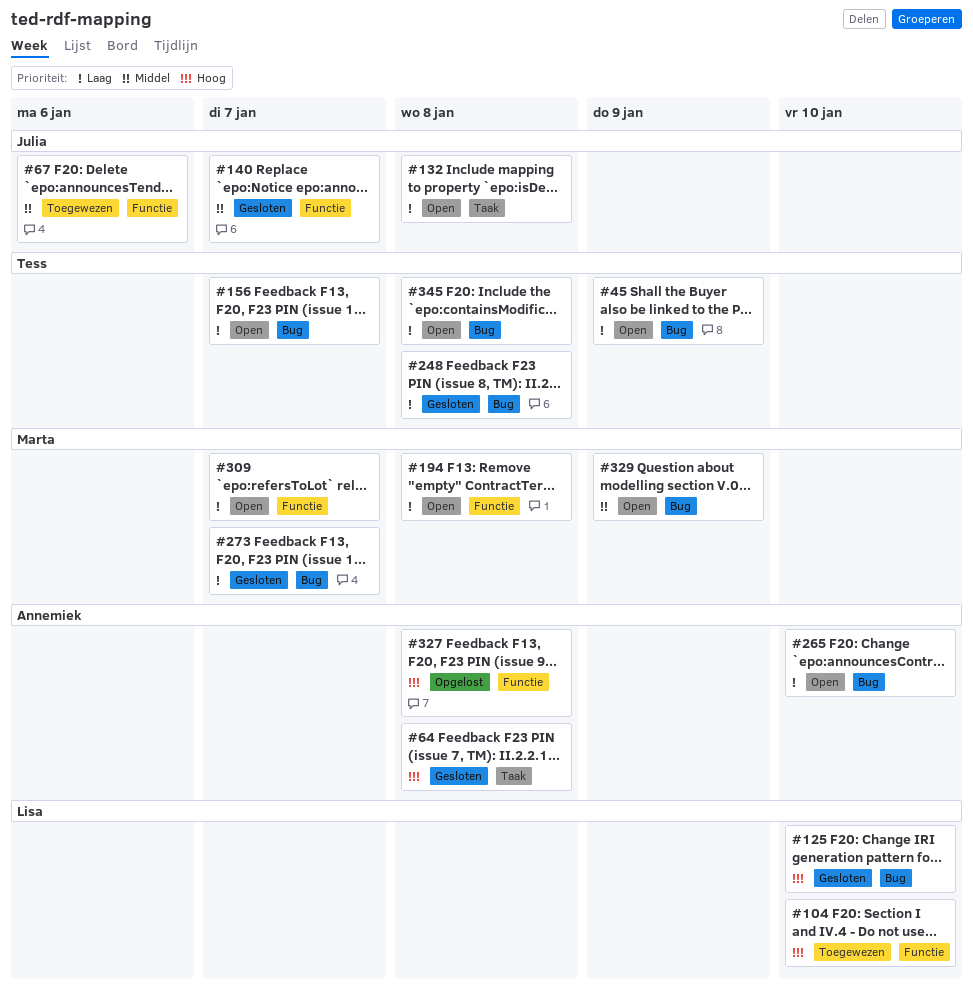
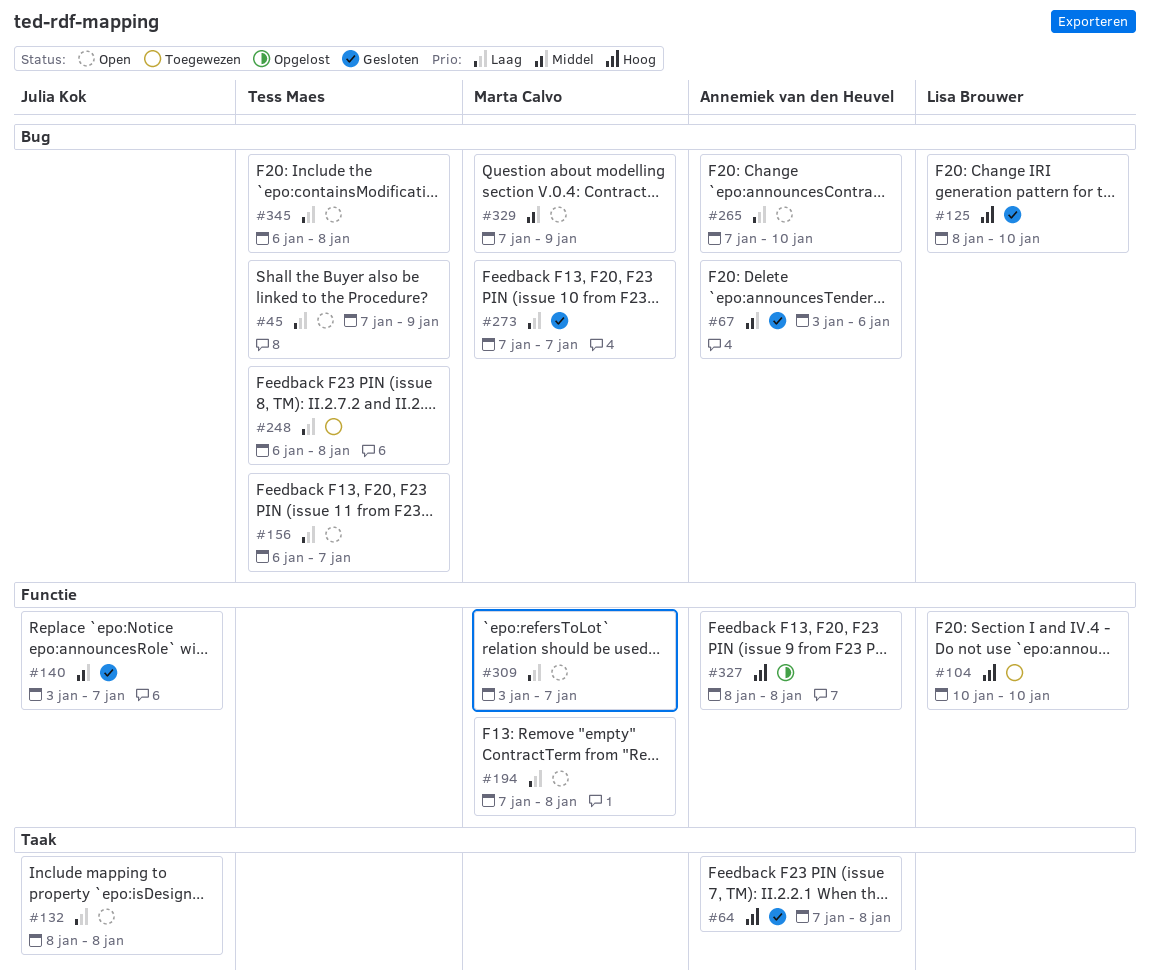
#67, status: Toegewezen -> Gesloten
#67, owner: Julia Kok -> Annemiek van den Heuvel
#67, label: Functie -> Bug
#248, status: Gesloten -> Toegewezen

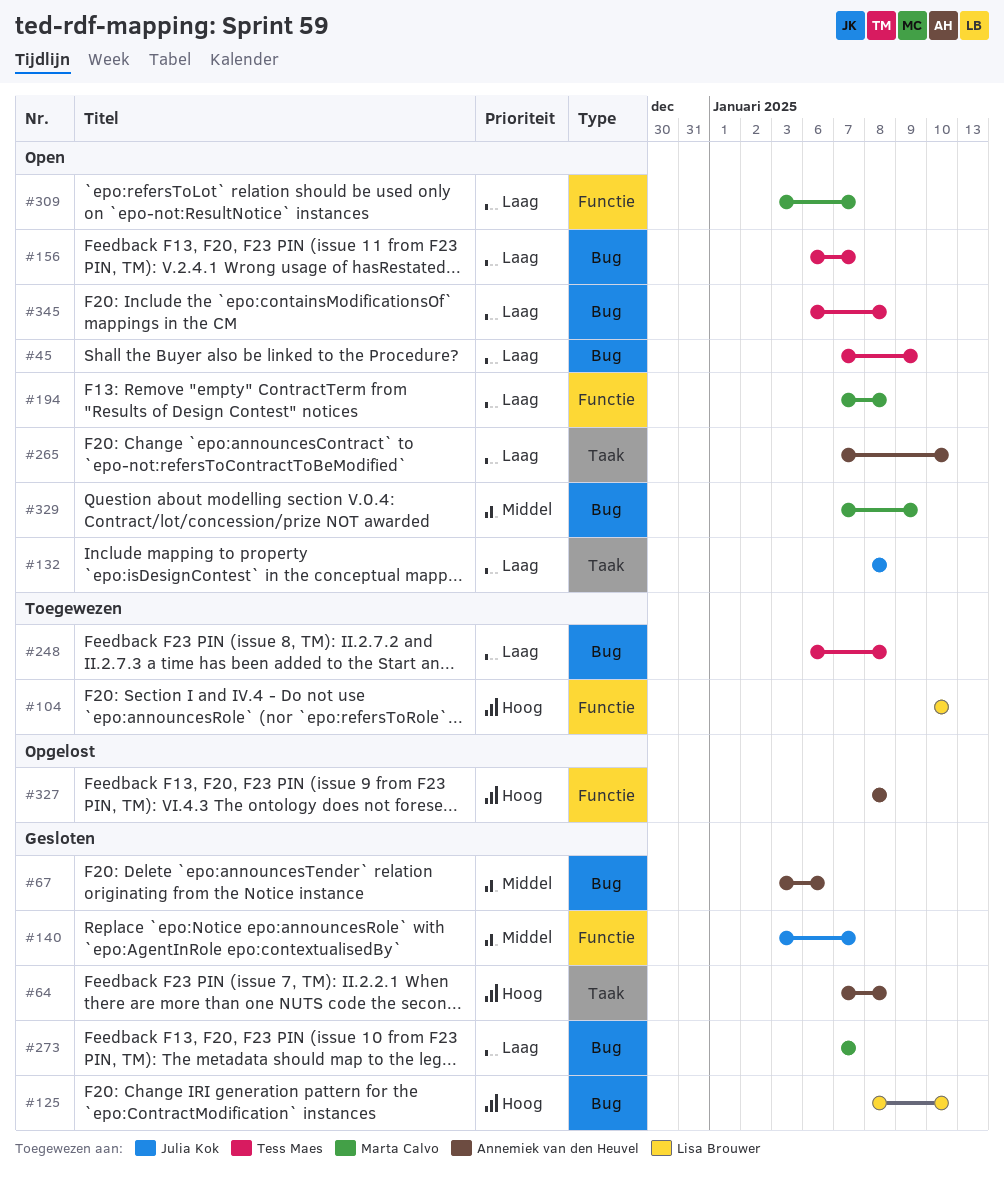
#265, label: Bug -> Taak

